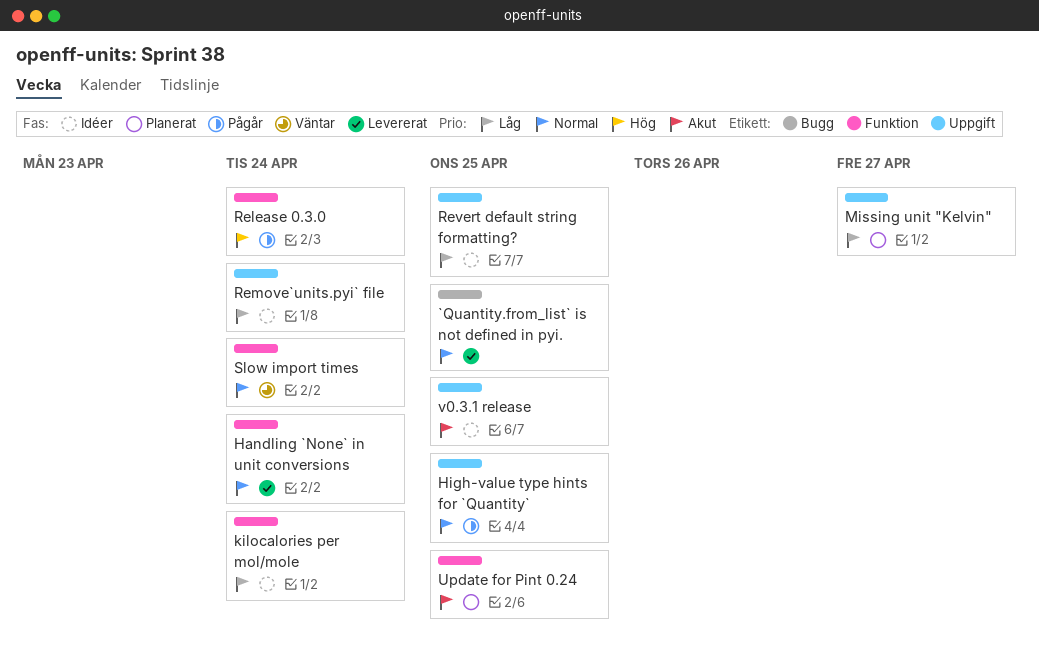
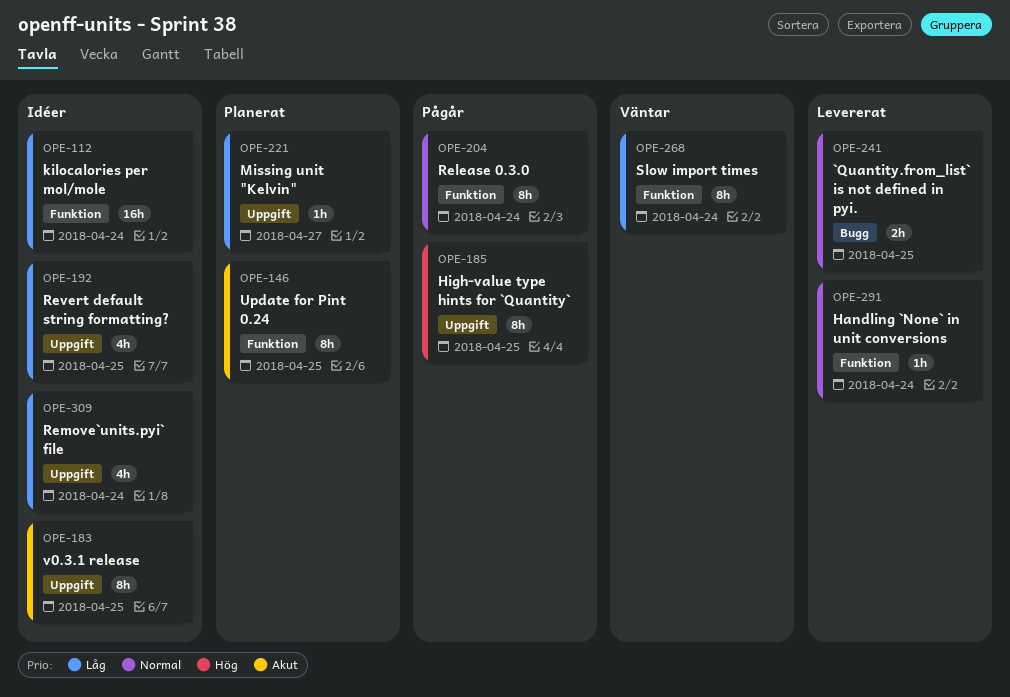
High-value type hints for `Quantity`, priority: Normal -> Hög
Release 0.3.0, priority: Hög -> Normal
Slow import times, priority: Normal -> Låg

